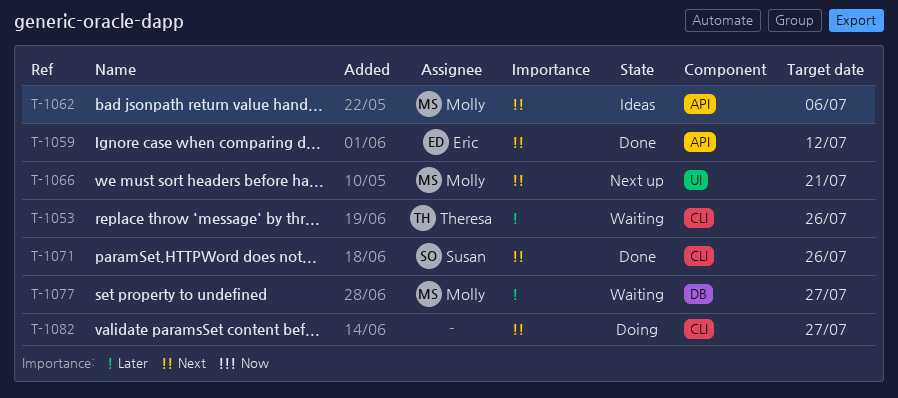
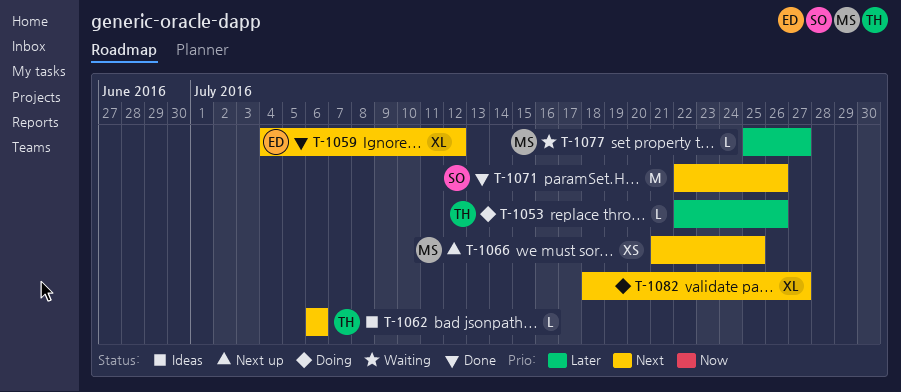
T-1053, status: Waiting -> Doing
T-1062, owner: Molly -> Theresa
T-1066, due: Jul 21 -> Jul 25

